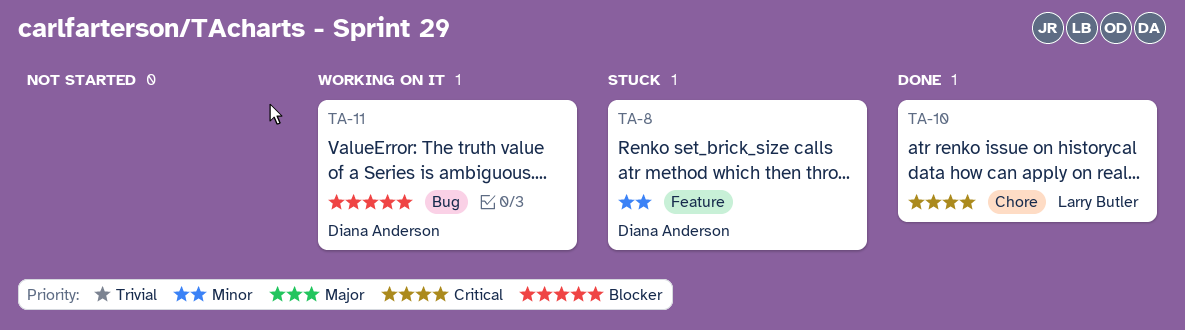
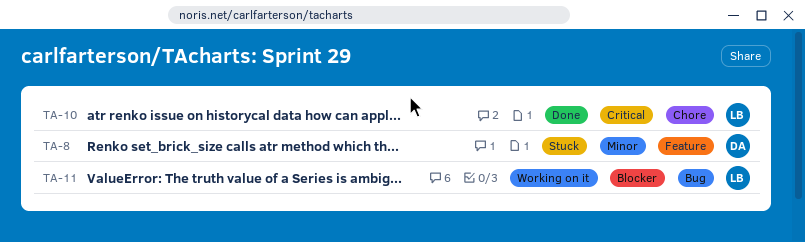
TA-11, owner: Diana Anderson -> Larry Butler

